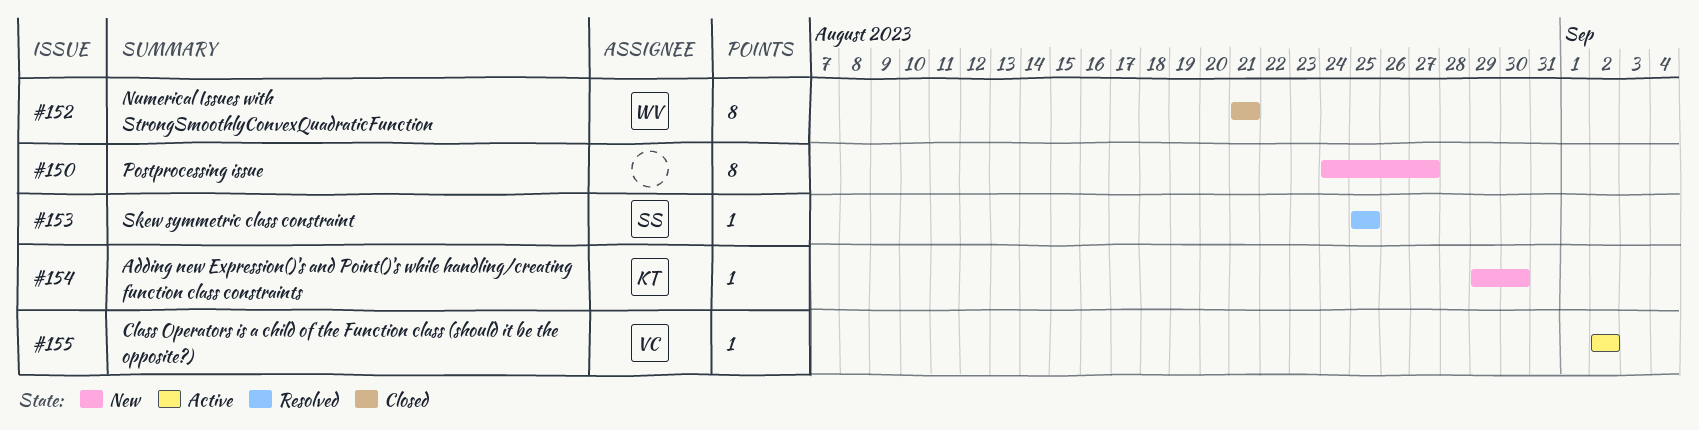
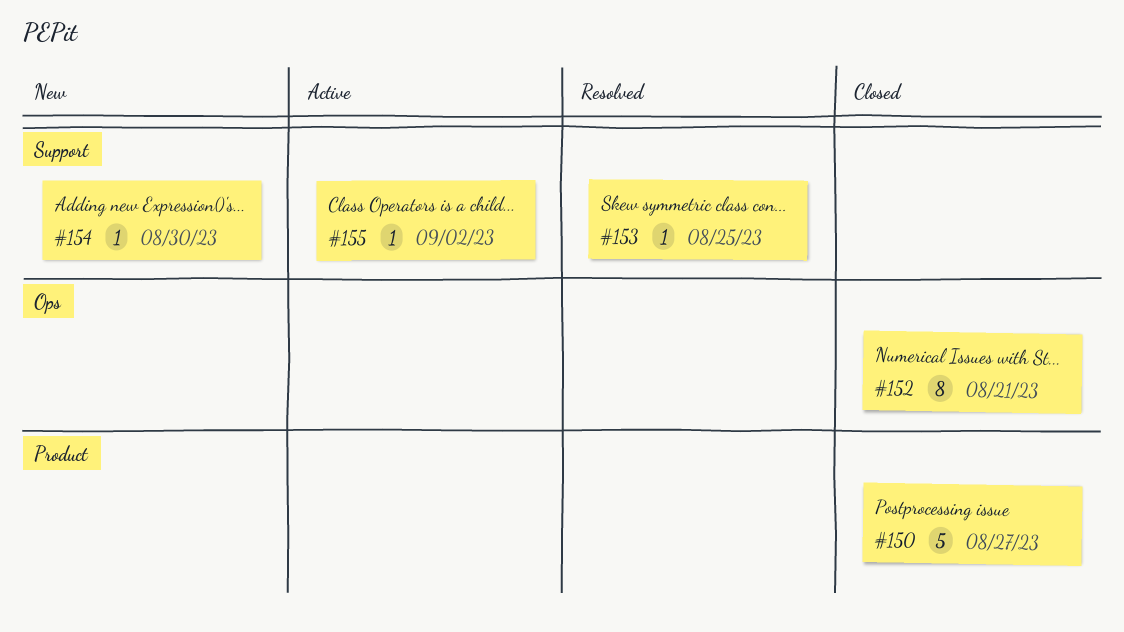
#150, status: New -> Closed
#150, estimate: 8 -> 5

